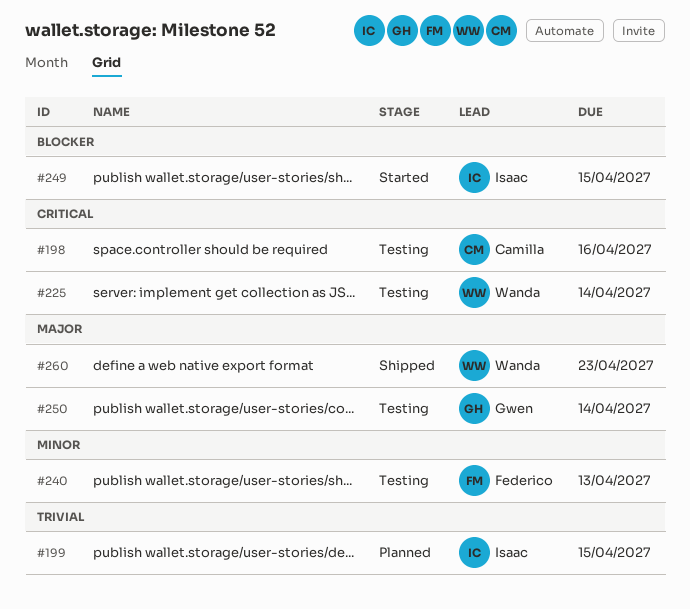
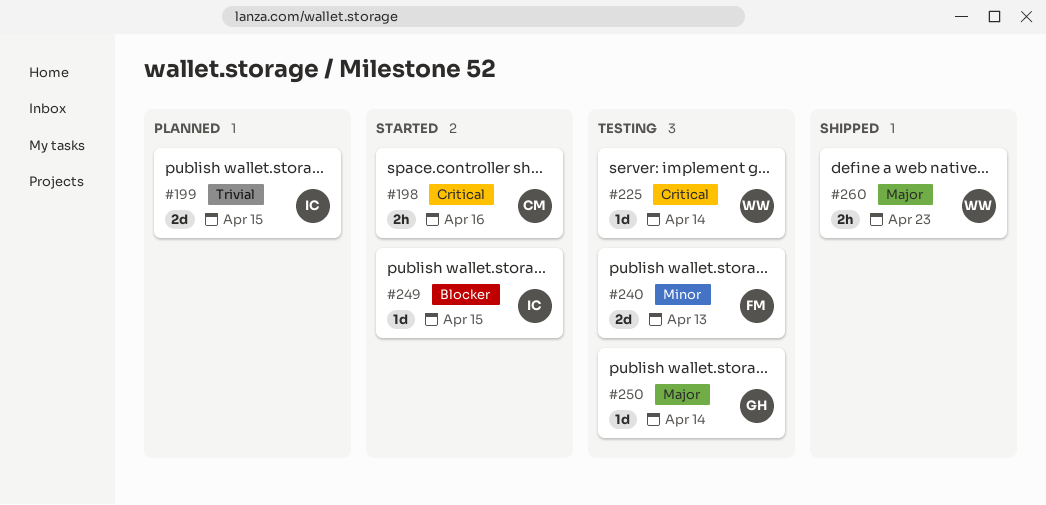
#198, status: Testing -> Started

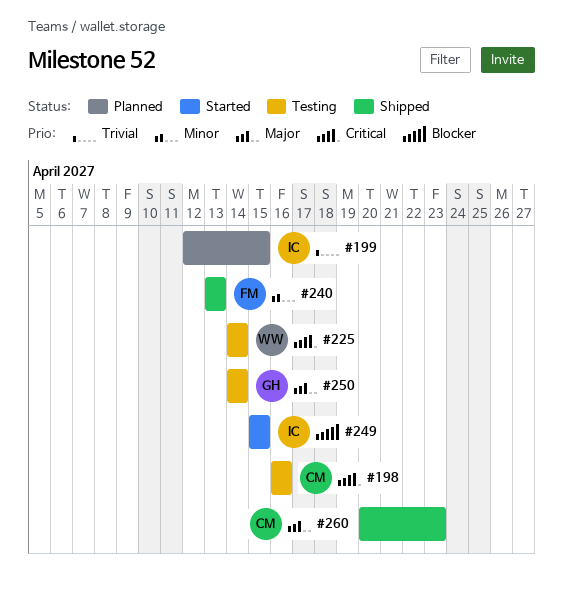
#198, status: Started -> Testing
#240, status: Testing -> Shipped
#260, owner: WW -> CM

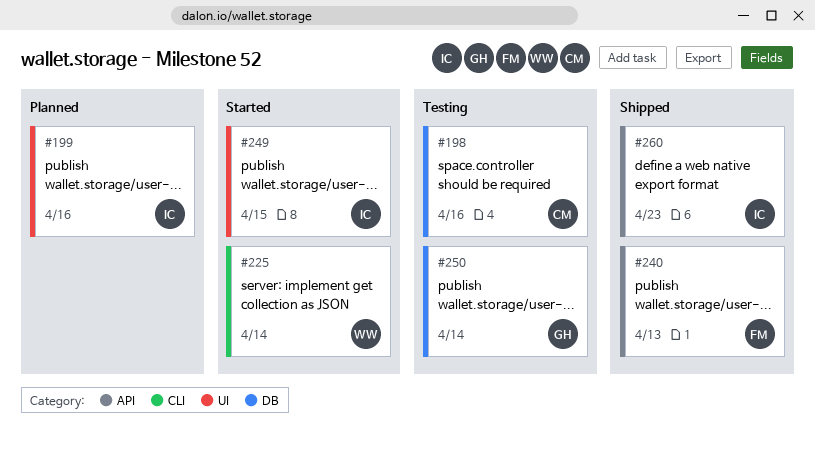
#199, due: Apr 15 -> Apr 16
#225, status: Testing -> Started
#260, owner: CM -> IC

